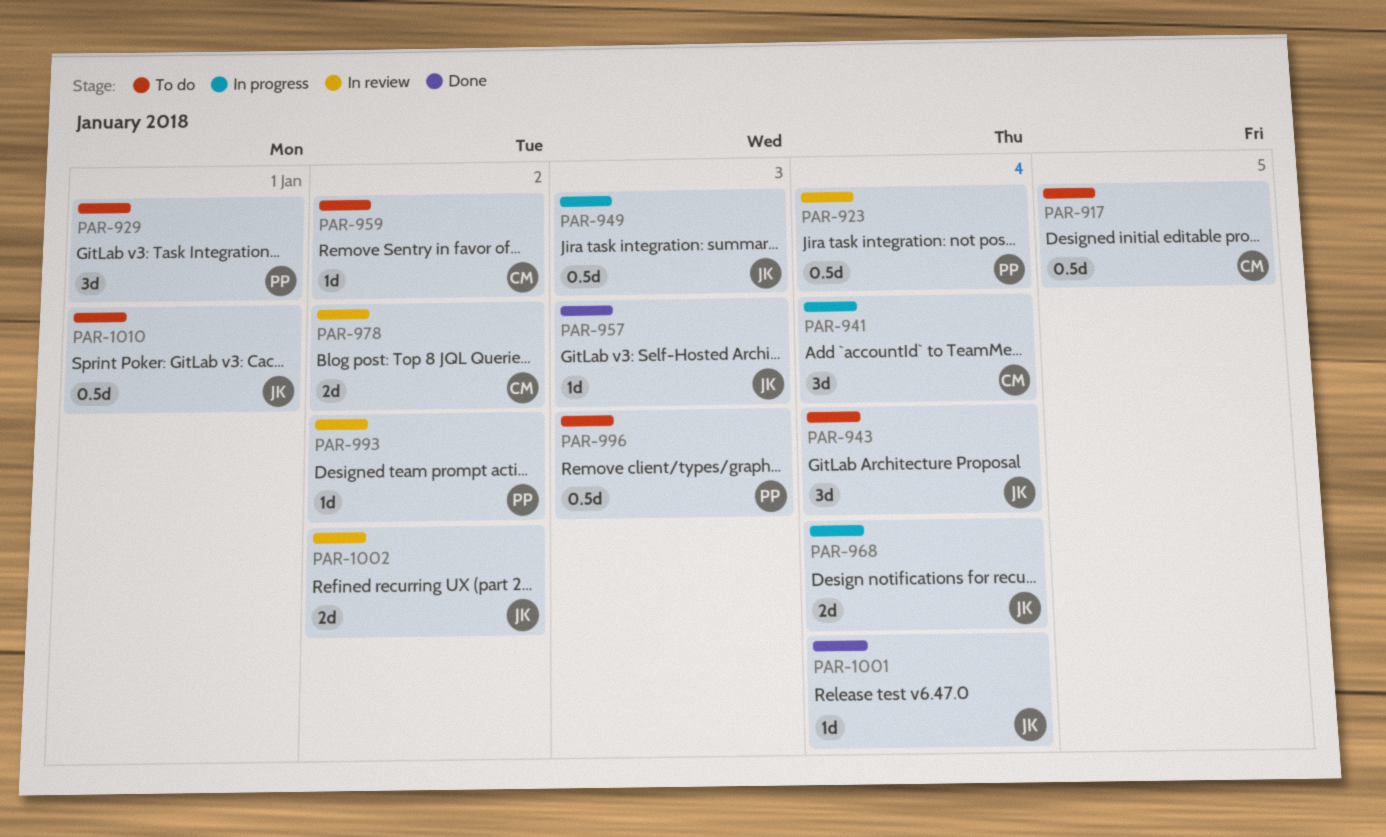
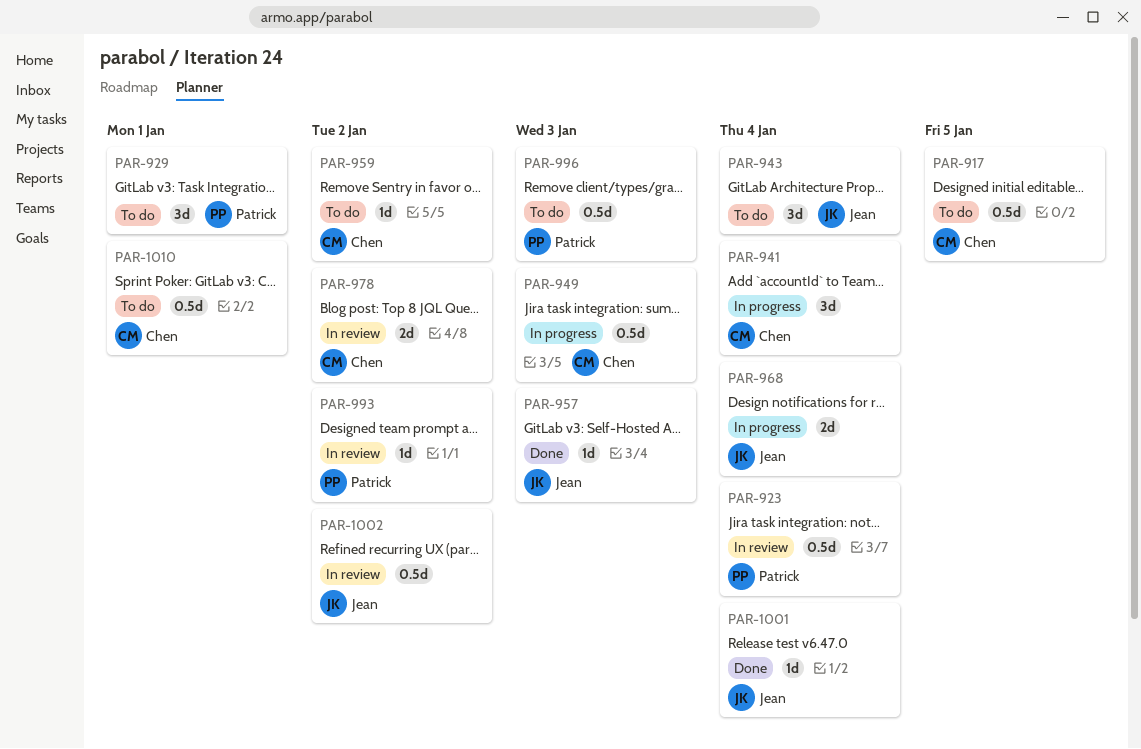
PAR-949, owner: Jean -> Chen
PAR-1002, estimate: 2d -> 0.5d
PAR-1010, owner: Jean -> Chen

